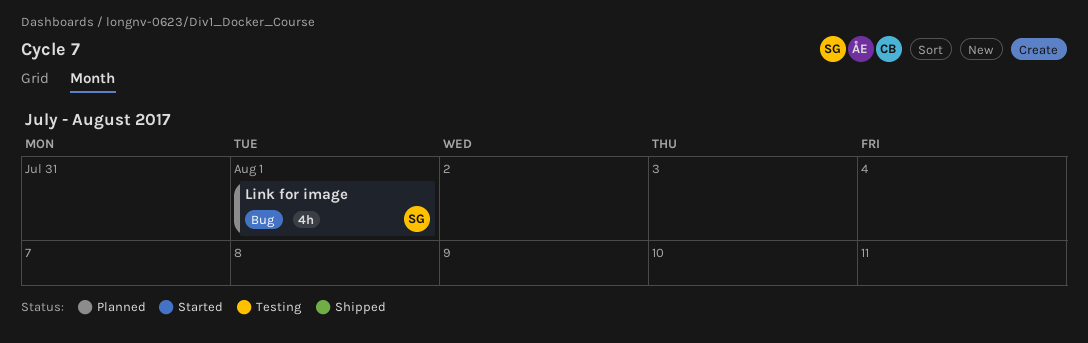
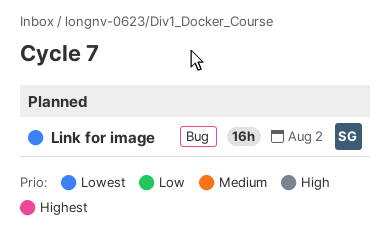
Link for image, estimate: 4h -> 16h
Link for image, due: Aug 1 -> Aug 2

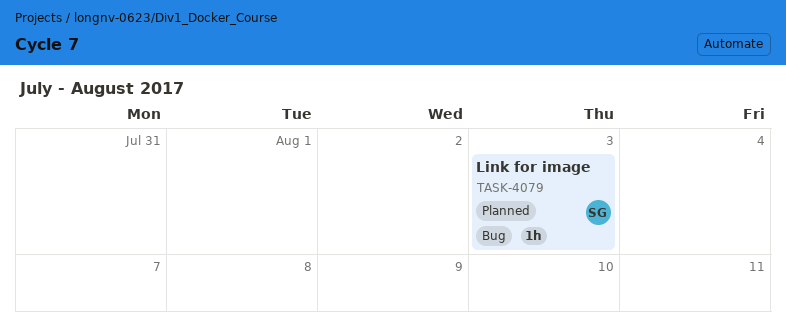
Link for image, estimate: 16h -> 1h
Link for image, due: Aug 2 -> Aug 3

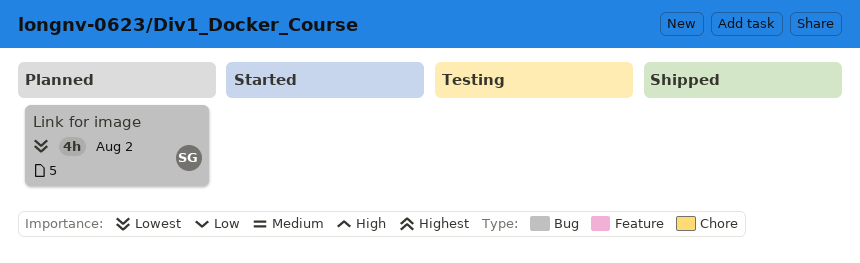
Link for image, estimate: 1h -> 4h
Link for image, due: Aug 3 -> Aug 2

